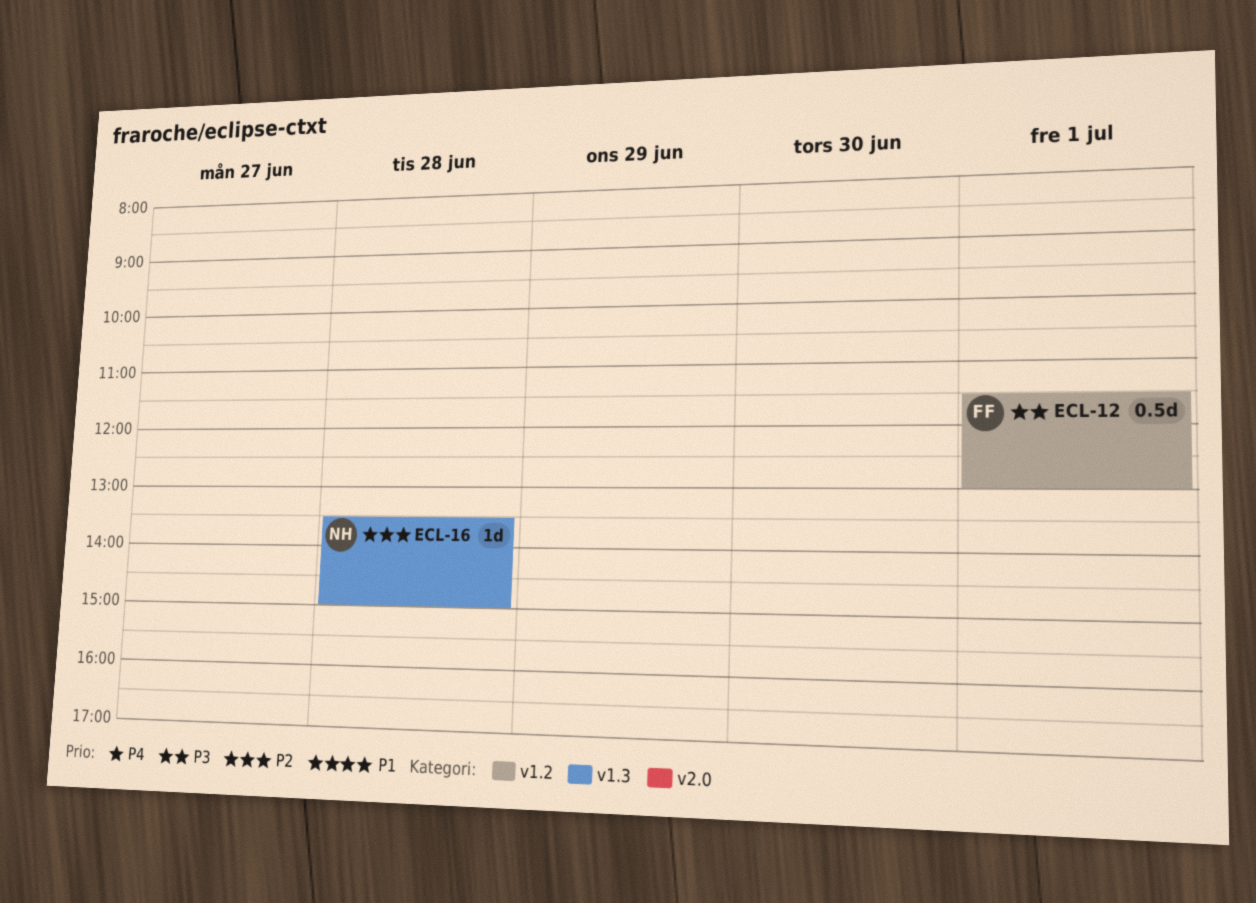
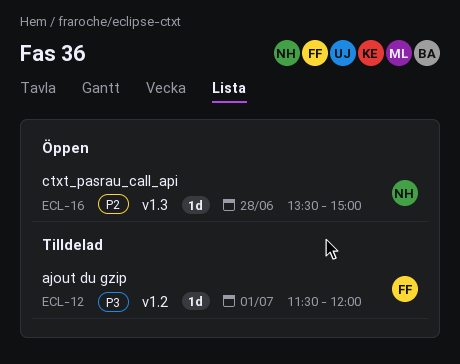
ECL-12, estimate: 0.5d -> 1d
ECL-12, ends: 13:00 -> 12:00

